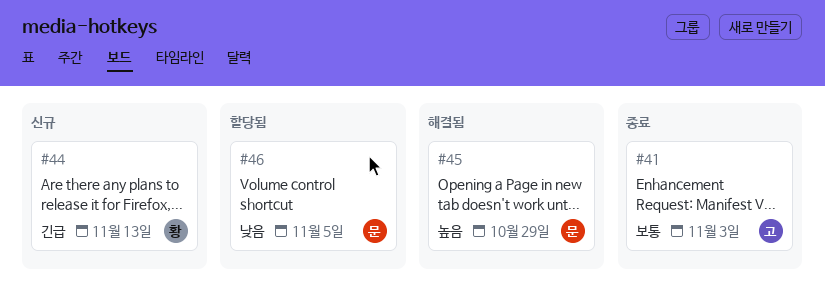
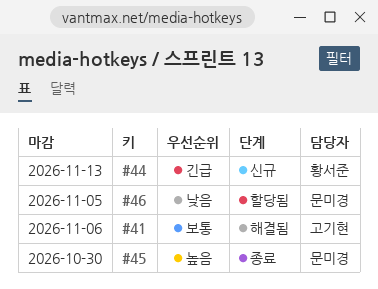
#41, status: 종료 -> 해결됨
#41, due: Nov 3 -> Nov 6
#45, status: 해결됨 -> 종료
#45, due: Oct 29 -> Oct 30

